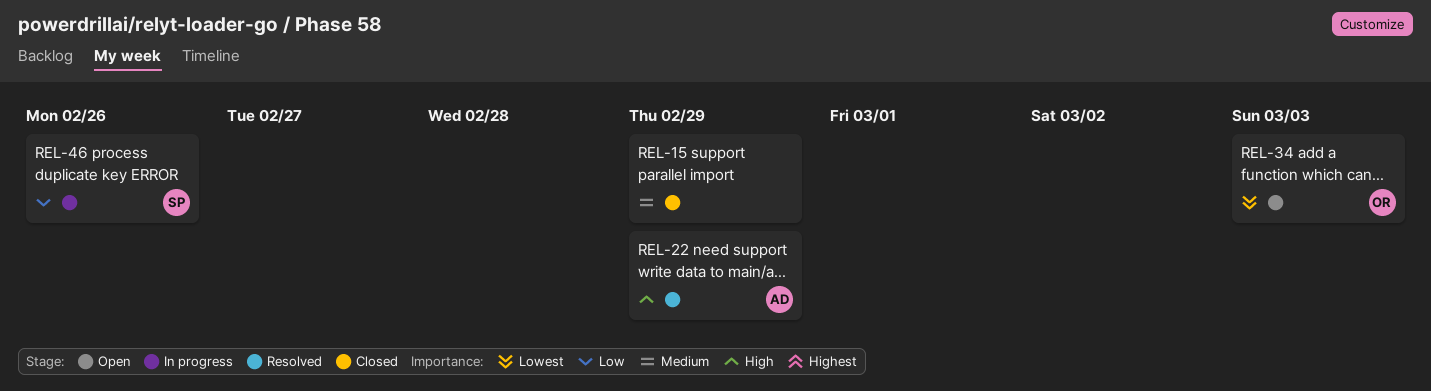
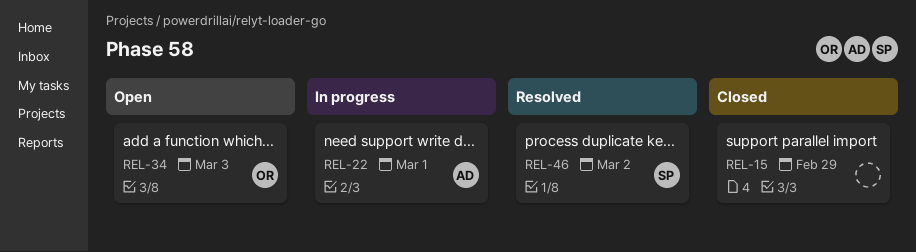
REL-22, status: Resolved -> In progress
REL-22, due: Feb 29 -> Mar 1
REL-46, status: In progress -> Resolved
REL-46, due: Feb 26 -> Mar 2

